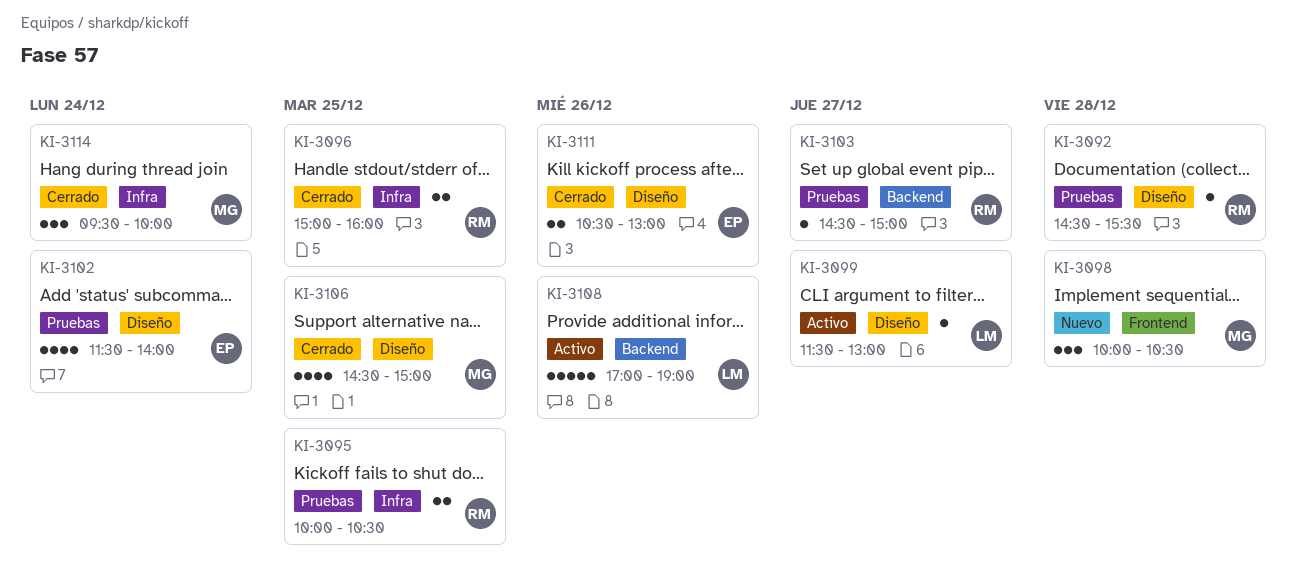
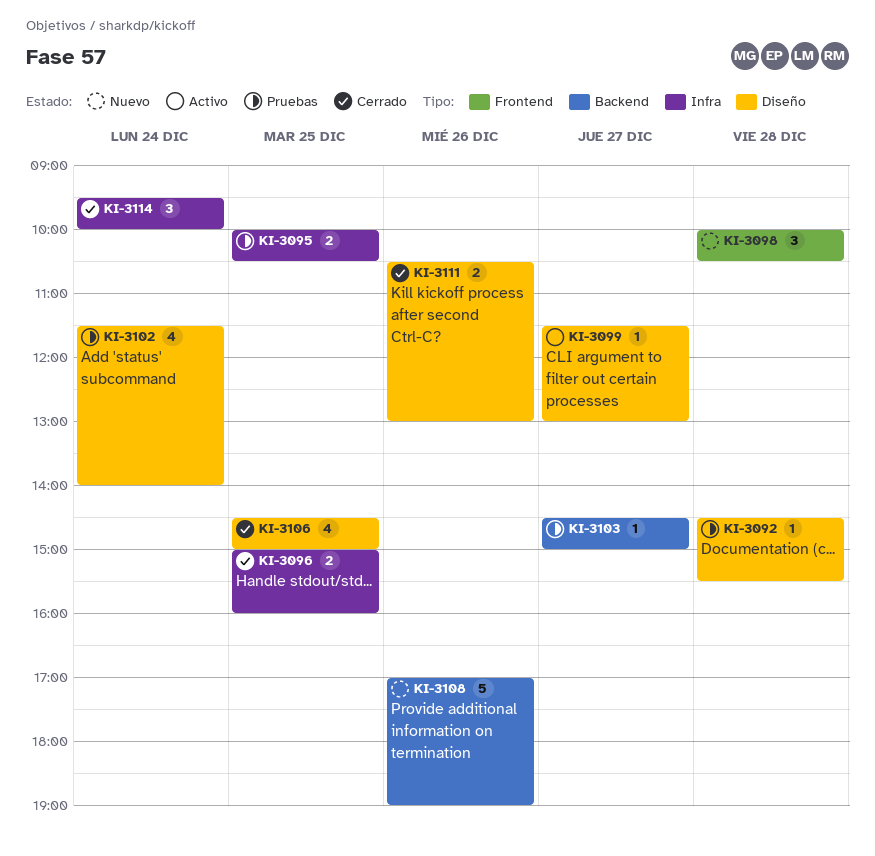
KI-3108, status: Activo -> Nuevo

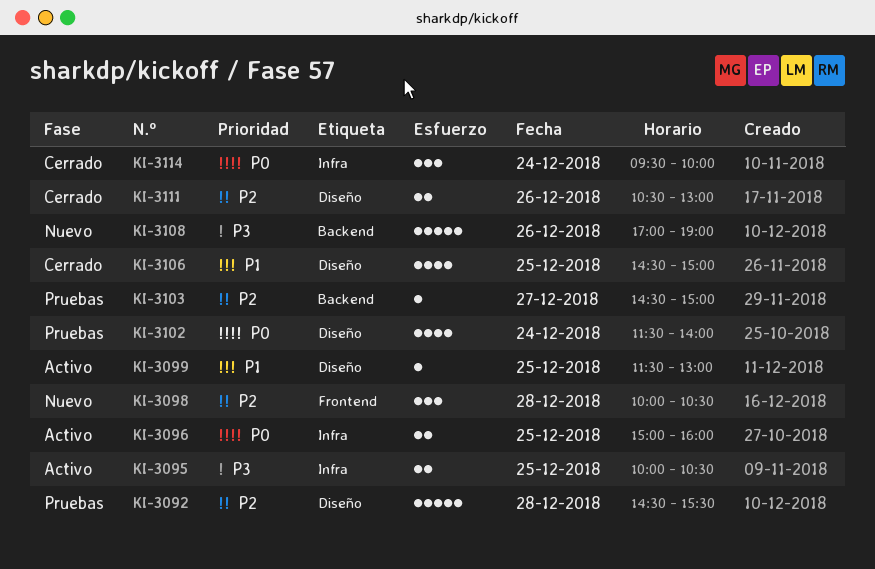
KI-3092, estimate: 1 -> 5
KI-3095, status: Pruebas -> Activo
KI-3096, status: Cerrado -> Activo
KI-3099, day: Dec 27 -> Dec 25

